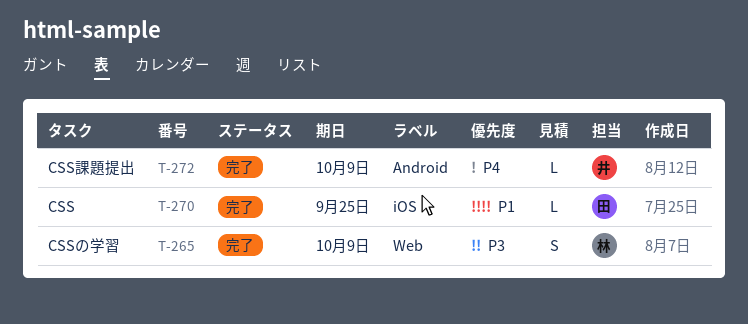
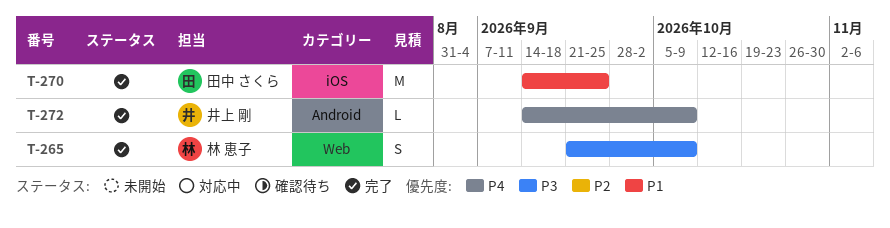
T-270, estimate: L -> M

